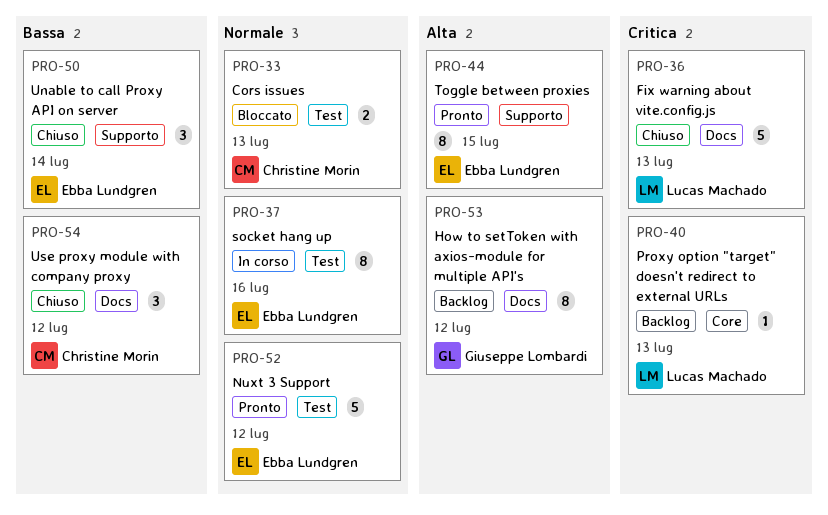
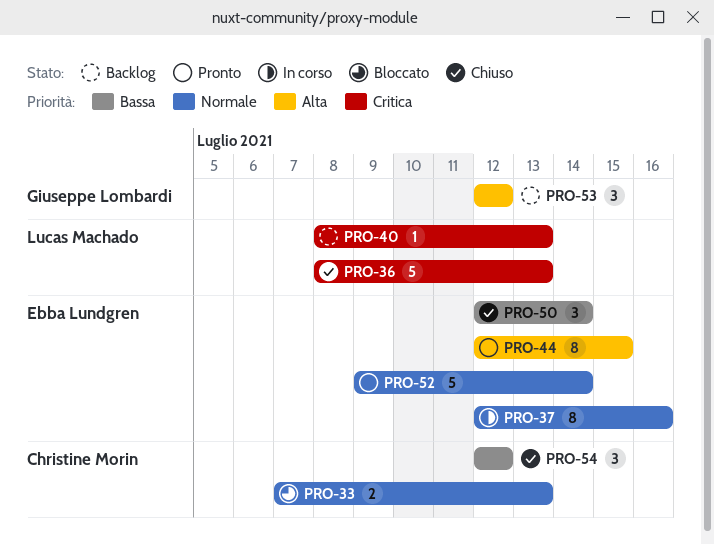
PRO-52, due: Jul 12 -> Jul 14
PRO-53, estimate: 8 -> 3

